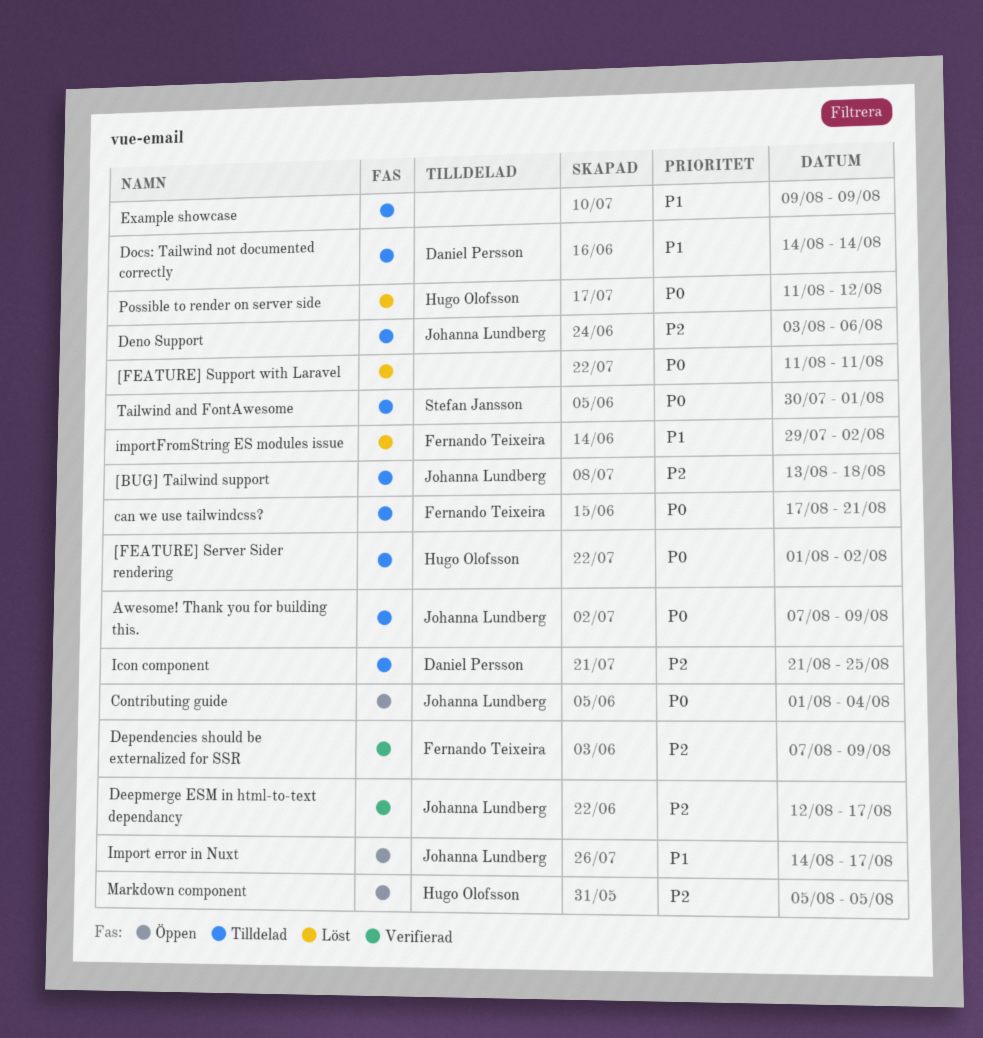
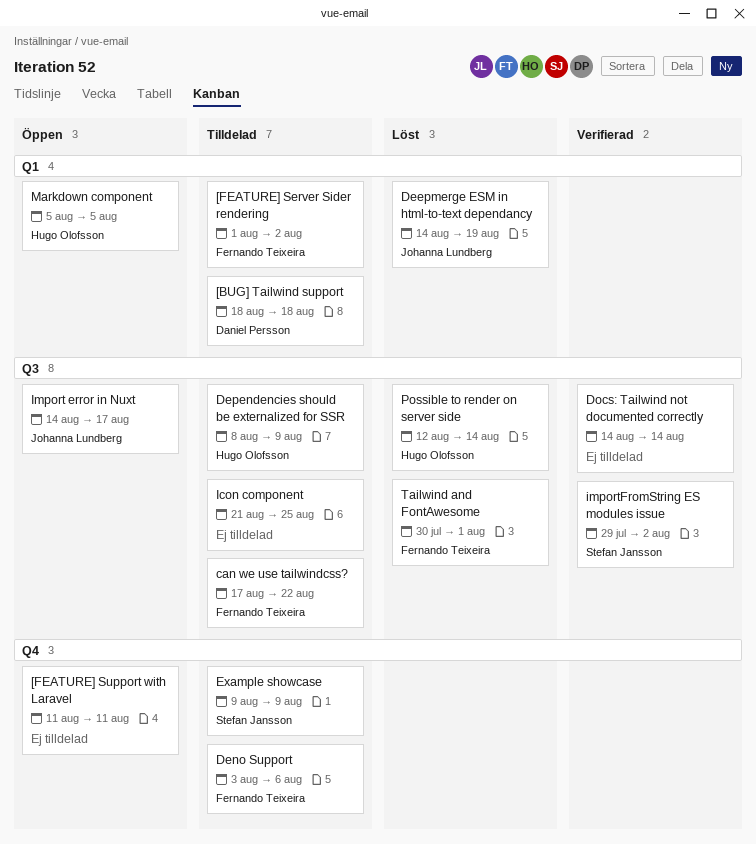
[BUG] Tailwind support, owner: Johanna Lundberg -> Daniel Persson
[BUG] Tailwind support, start: Aug 13 -> Aug 18
[FEATURE] Server Sider rendering, owner: Hugo Olofsson -> Fernando Teixeira
[FEATURE] Support with Laravel, status: Löst -> Öppen
Awesome! Thank you for building this.: present -> none
can we use tailwindcss?, due: Aug 21 -> Aug 22
Contributing guide: present -> none
Deepmerge ESM in html-to-text dependancy, status: Verifierad -> Löst
Deepmerge ESM in html-to-text dependancy, start: Aug 12 -> Aug 14
Deepmerge ESM in html-to-text dependancy, due: Aug 17 -> Aug 19
Deno Support, owner: Johanna Lundberg -> Fernando Teixeira
Dependencies should be externalized for SSR, status: Verifierad -> Tilldelad
Dependencies should be externalized for SSR, owner: Fernando Teixeira -> Hugo Olofsson
Dependencies should be externalized for SSR, start: Aug 7 -> Aug 8
Docs: Tailwind not documented correctly, status: Tilldelad -> Verifierad
Docs: Tailwind not documented correctly, owner: Daniel Persson -> none
Example showcase, owner: none -> Stefan Jansson
Icon component, owner: Daniel Persson -> none
importFromString ES modules issue, status: Löst -> Verifierad
importFromString ES modules issue, owner: Fernando Teixeira -> Stefan Jansson
Possible to render on server side, start: Aug 11 -> Aug 12
Possible to render on server side, due: Aug 12 -> Aug 14
Tailwind and FontAwesome, status: Tilldelad -> Löst
Tailwind and FontAwesome, owner: Stefan Jansson -> Fernando Teixeira

